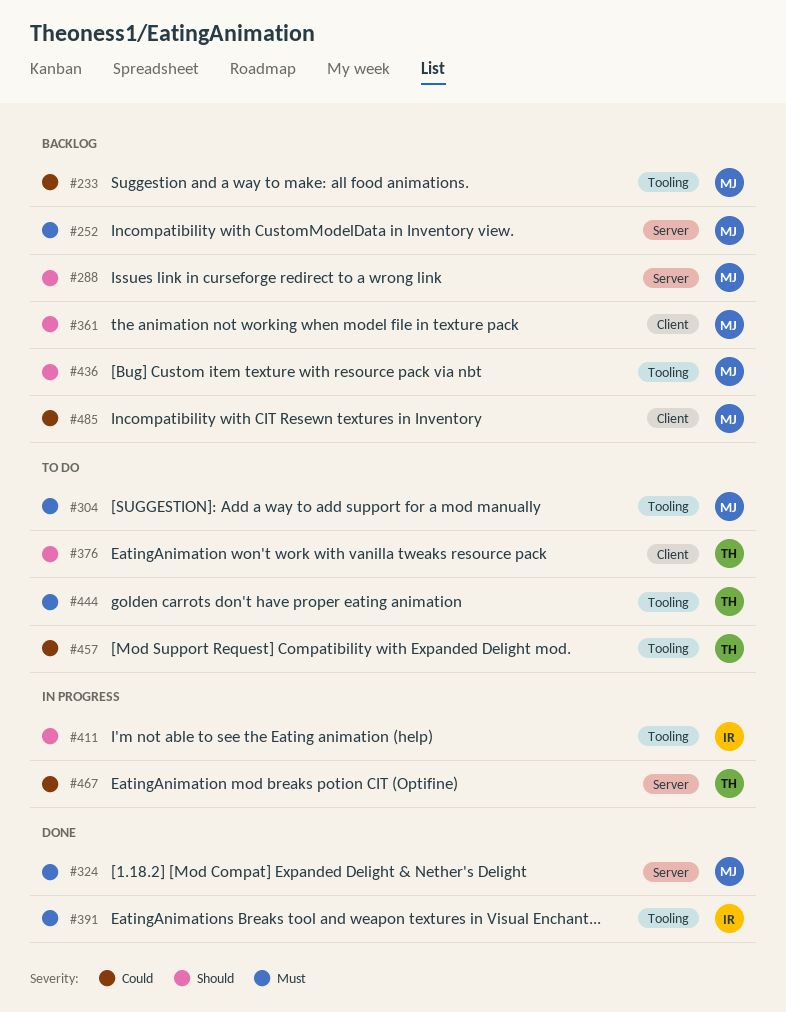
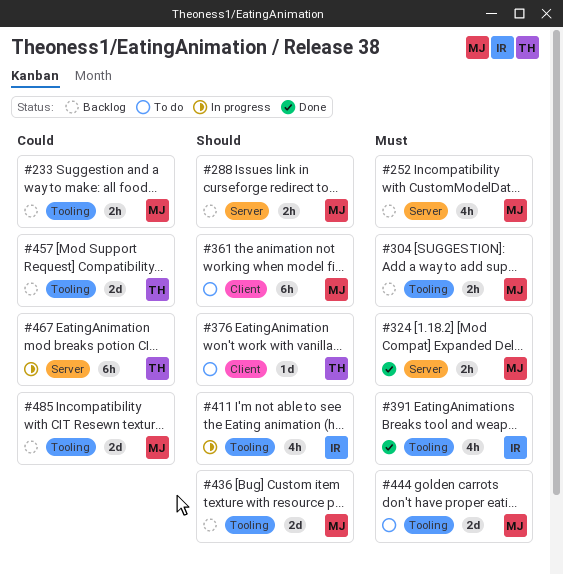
#304, status: To do -> Backlog
#361, status: Backlog -> To do
#444, owner: TH -> MJ
#457, status: To do -> Backlog
#485, label: Client -> Tooling

